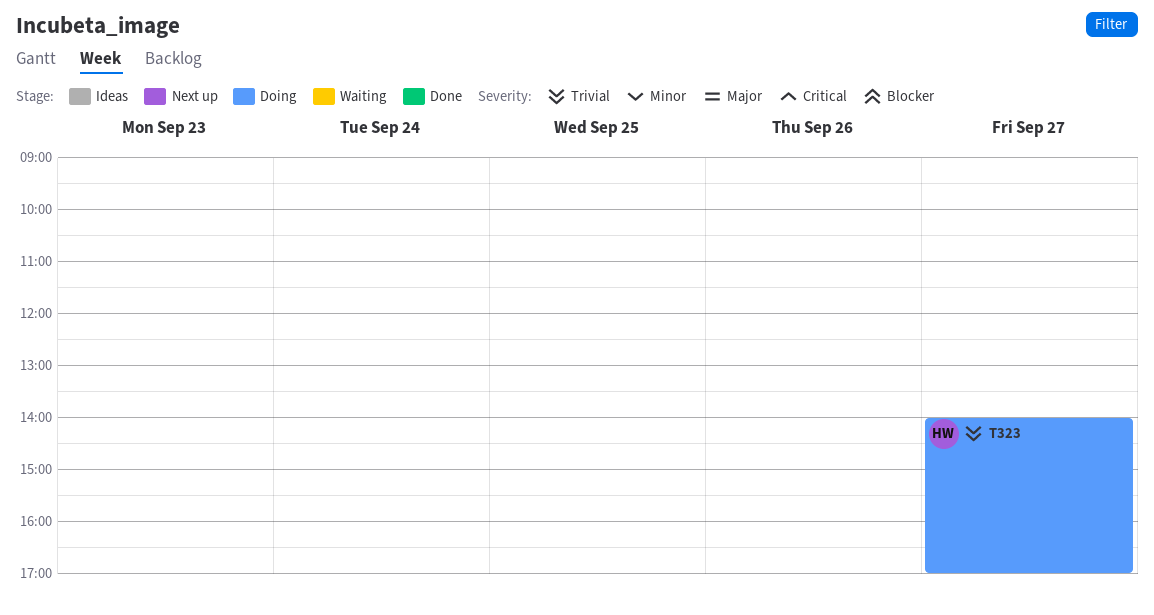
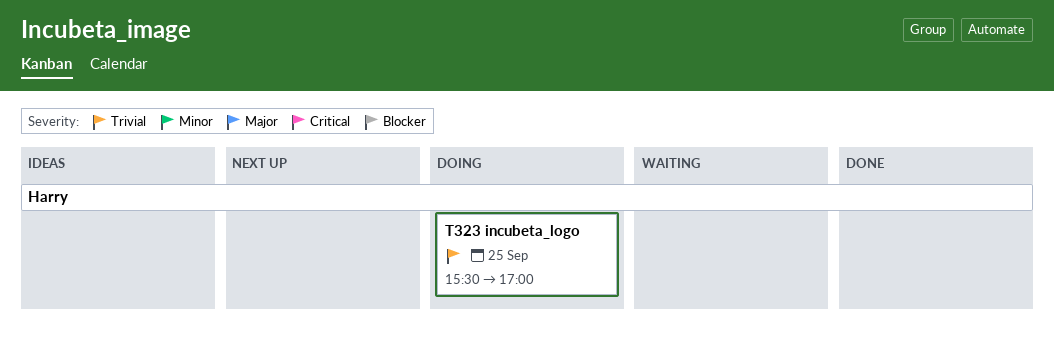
T323, day: Sep 27 -> Sep 25
T323, begins: 14:00 -> 15:30

